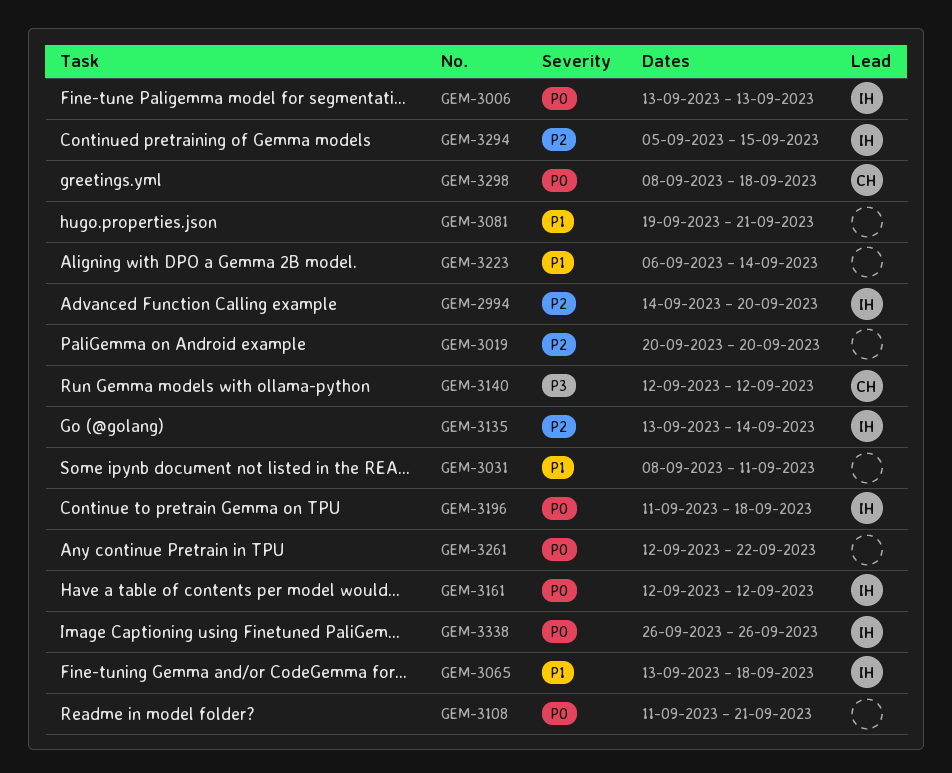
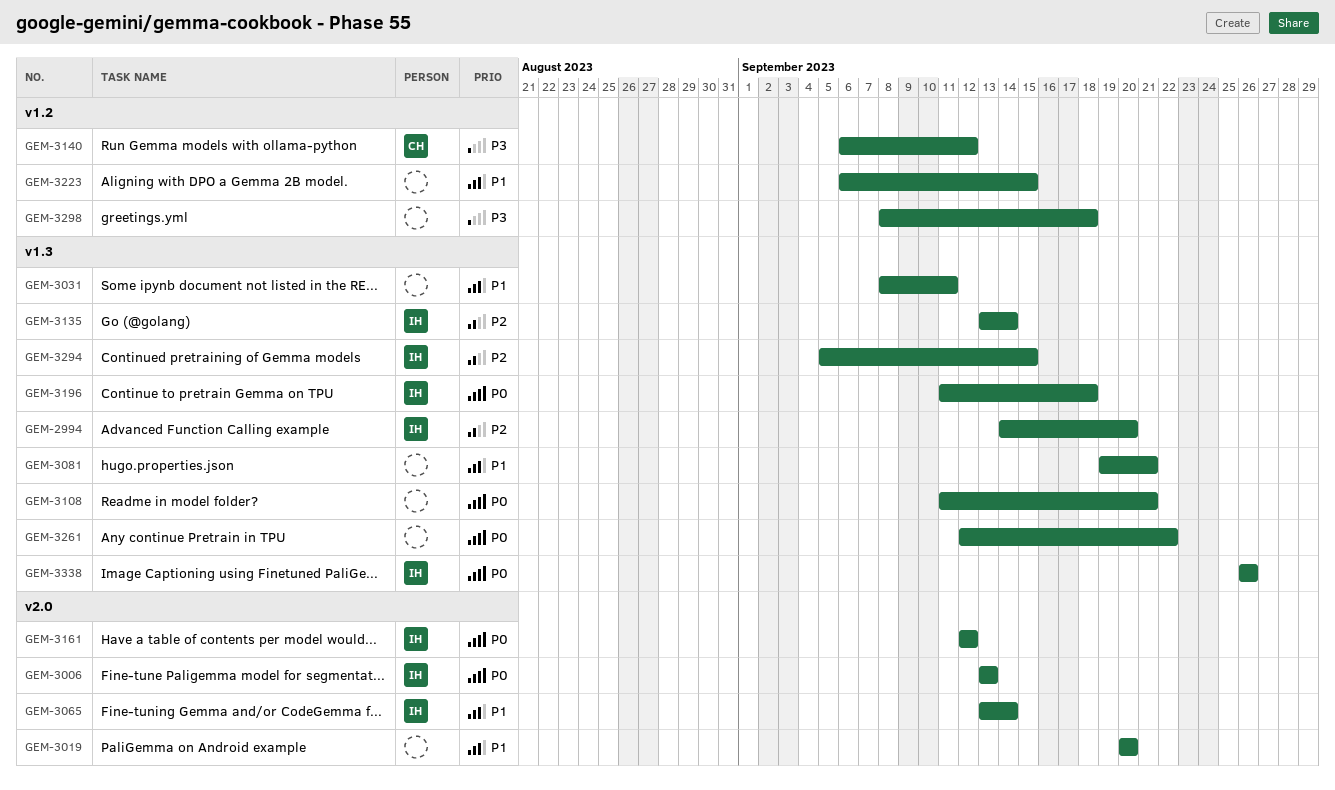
GEM-3019, priority: P2 -> P1
GEM-3065, due: Sep 18 -> Sep 14
GEM-3140, start: Sep 12 -> Sep 6
GEM-3223, due: Sep 14 -> Sep 15
GEM-3298, owner: CH -> none
GEM-3298, priority: P0 -> P3

